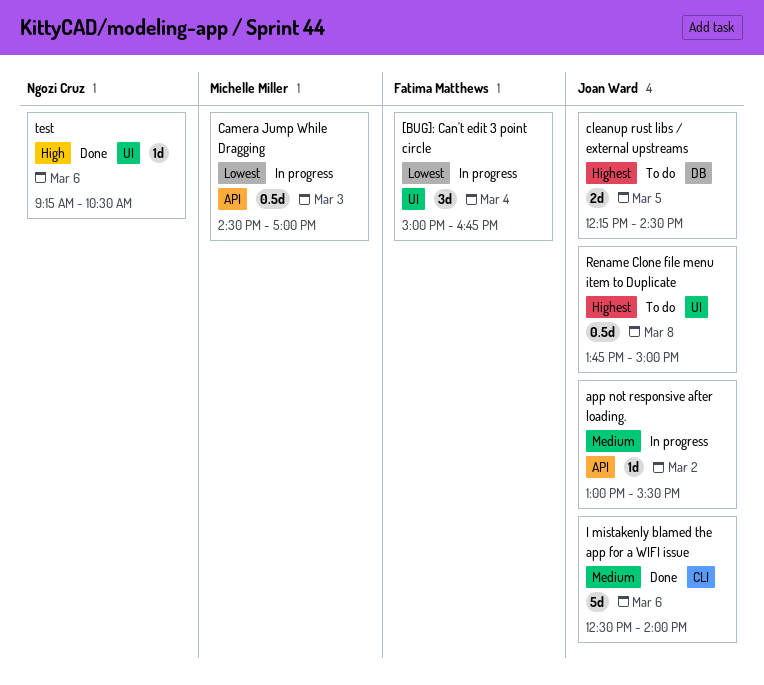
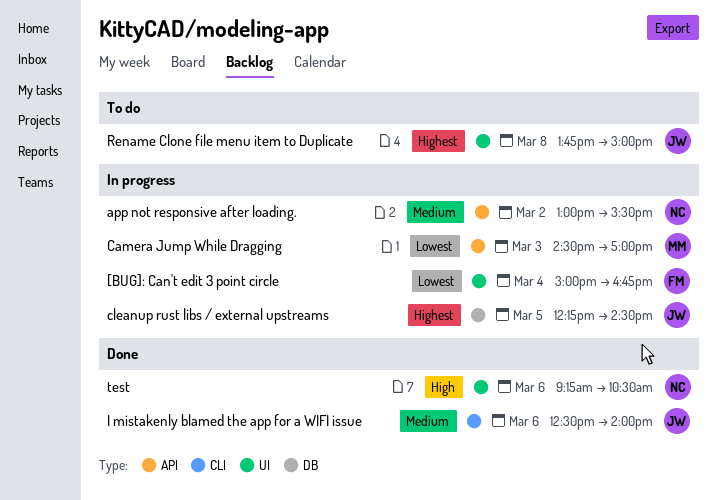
app not responsive after loading., owner: Joan Ward -> Ngozi Cruz
cleanup rust libs / external upstreams, status: To do -> In progress

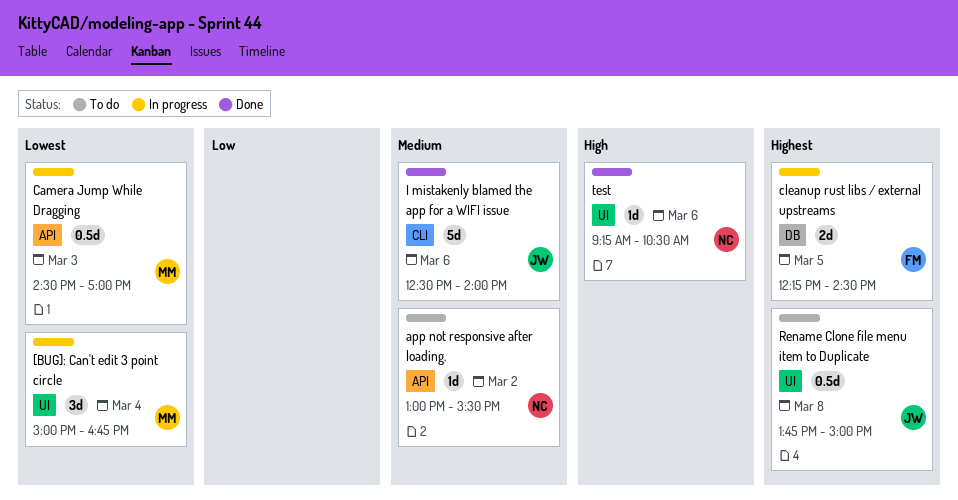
[BUG]: Can't edit 3 point circle, owner: FM -> MM
app not responsive after loading., status: In progress -> To do
cleanup rust libs / external upstreams, owner: JW -> FM

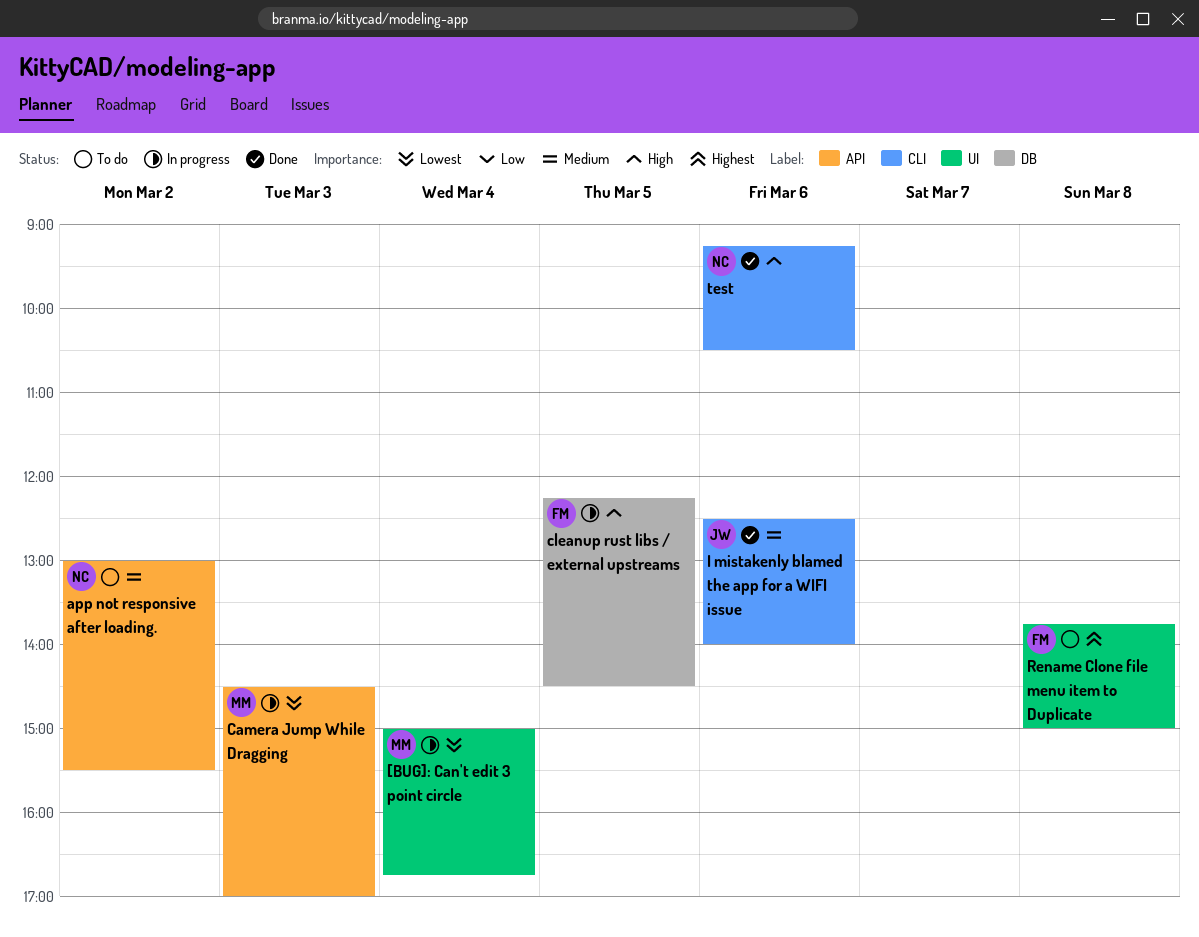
cleanup rust libs / external upstreams, priority: Highest -> High
Rename Clone file menu item to Duplicate, owner: JW -> FM
test, label: UI -> CLI

